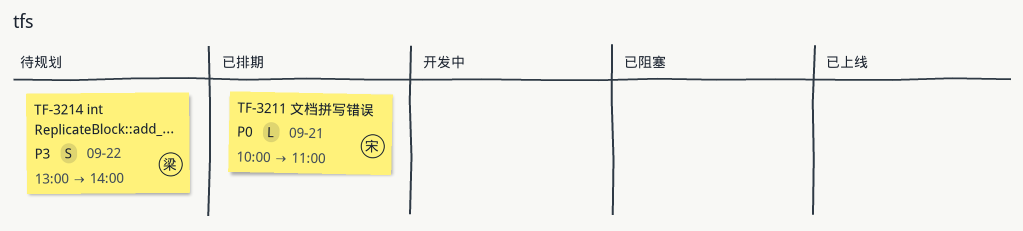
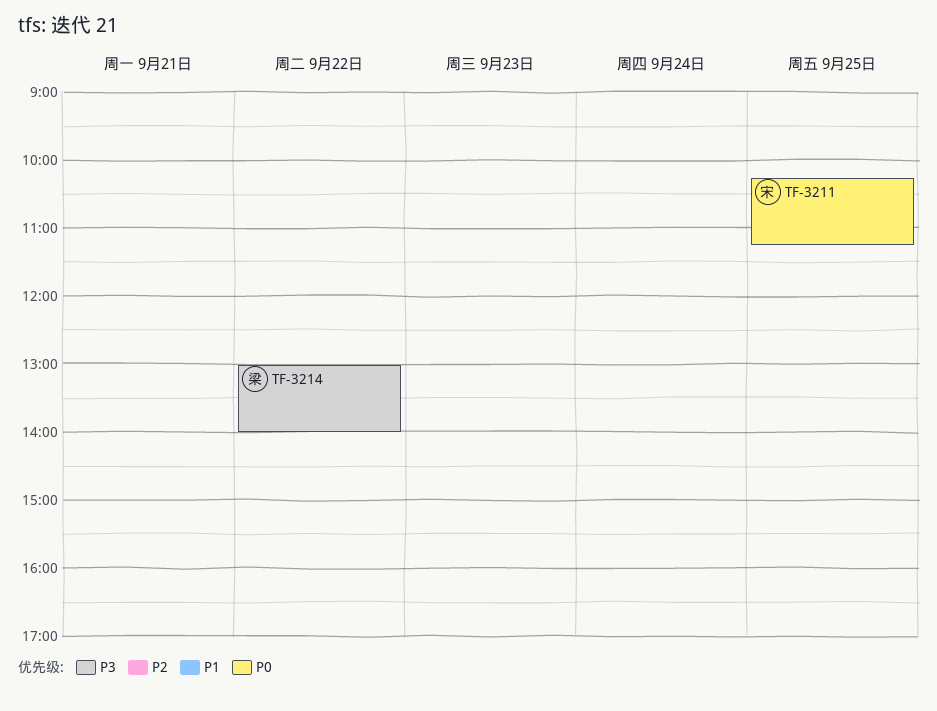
TF-3211, day: Sep 21 -> Sep 25
TF-3211, begins: 10:00 -> 10:15
TF-3211, ends: 11:00 -> 11:15

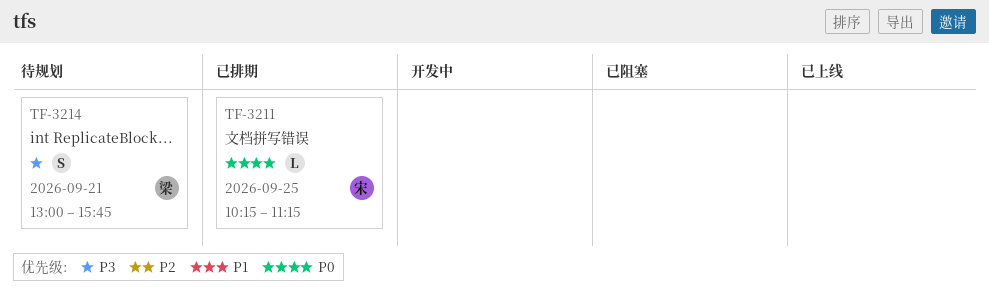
TF-3214, day: Sep 22 -> Sep 21
TF-3214, ends: 14:00 -> 15:45

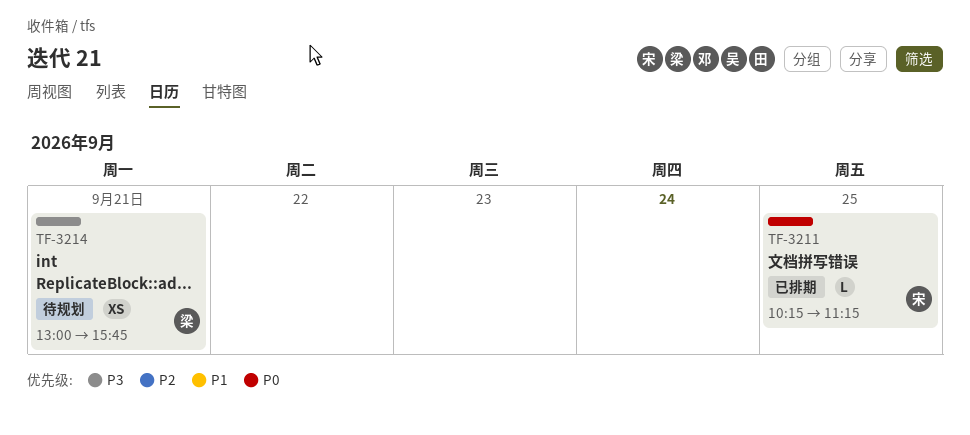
TF-3214, estimate: S -> XS

